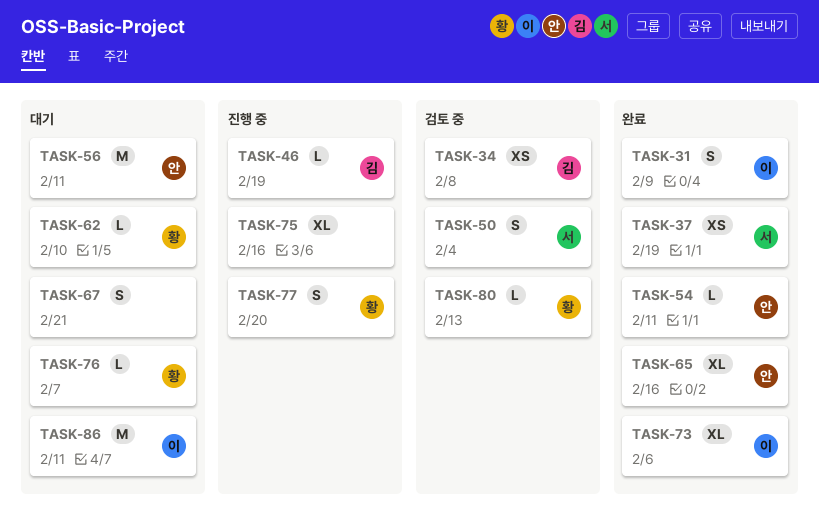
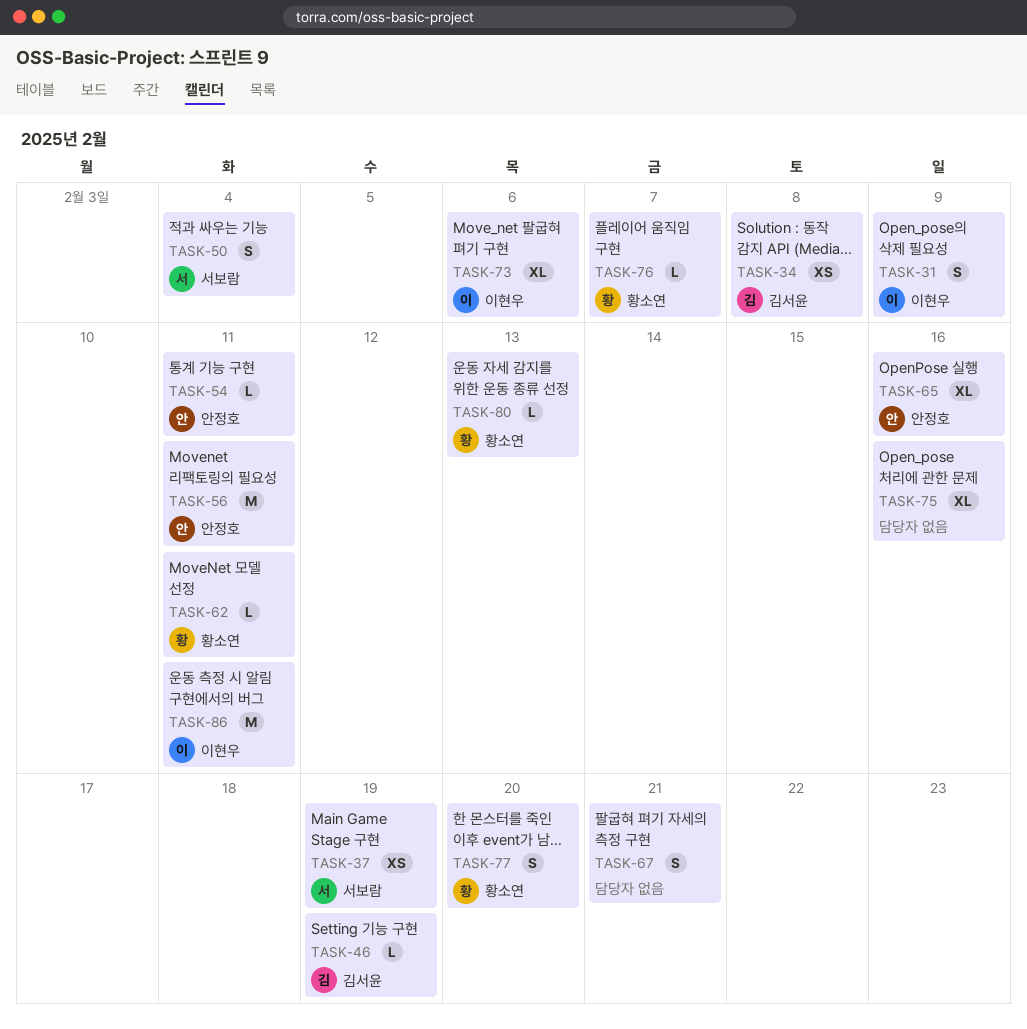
TASK-62, due: Feb 10 -> Feb 11

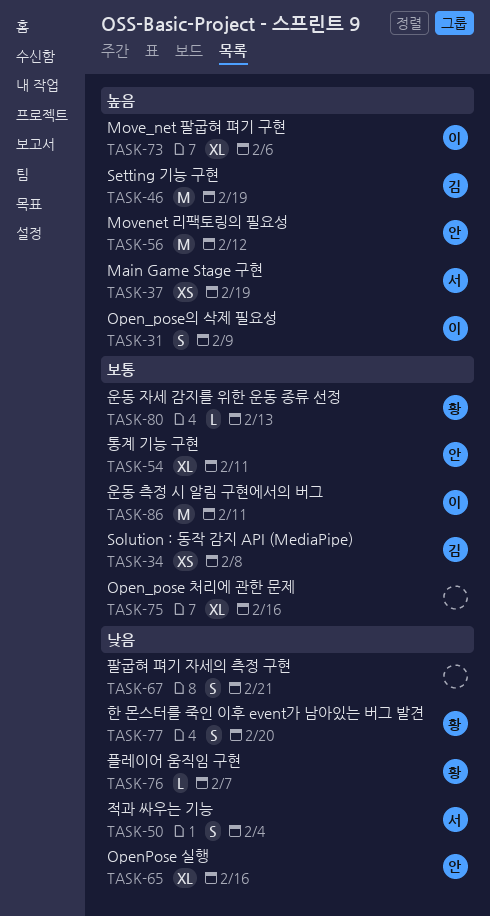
TASK-46, estimate: L -> M
TASK-54, estimate: L -> XL
TASK-56, due: Feb 11 -> Feb 12
TASK-62: present -> none

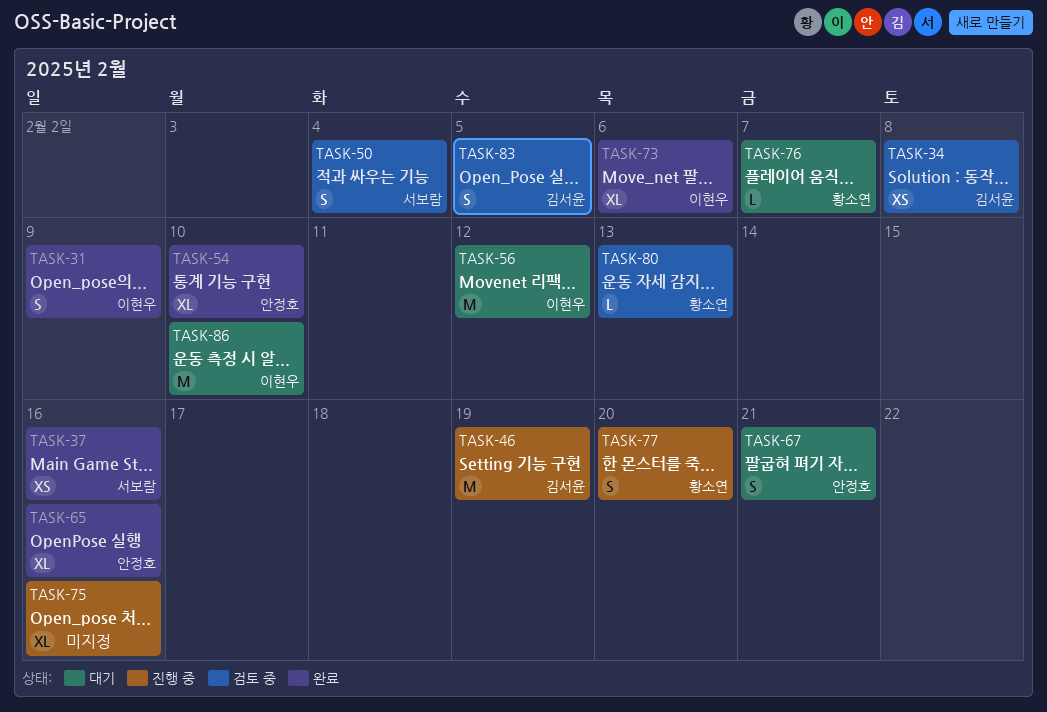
TASK-37, due: Feb 19 -> Feb 16
TASK-54, due: Feb 11 -> Feb 10
TASK-56, owner: 안정호 -> 이현우
TASK-67, owner: none -> 안정호
TASK-83: none -> present
TASK-86, due: Feb 11 -> Feb 10

